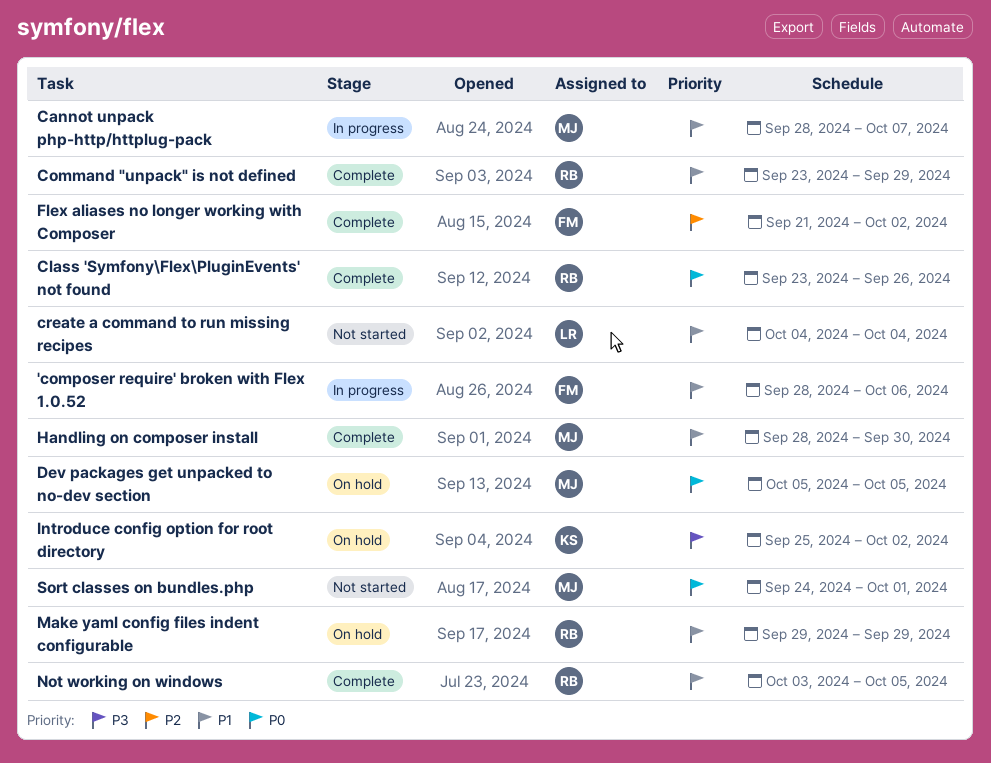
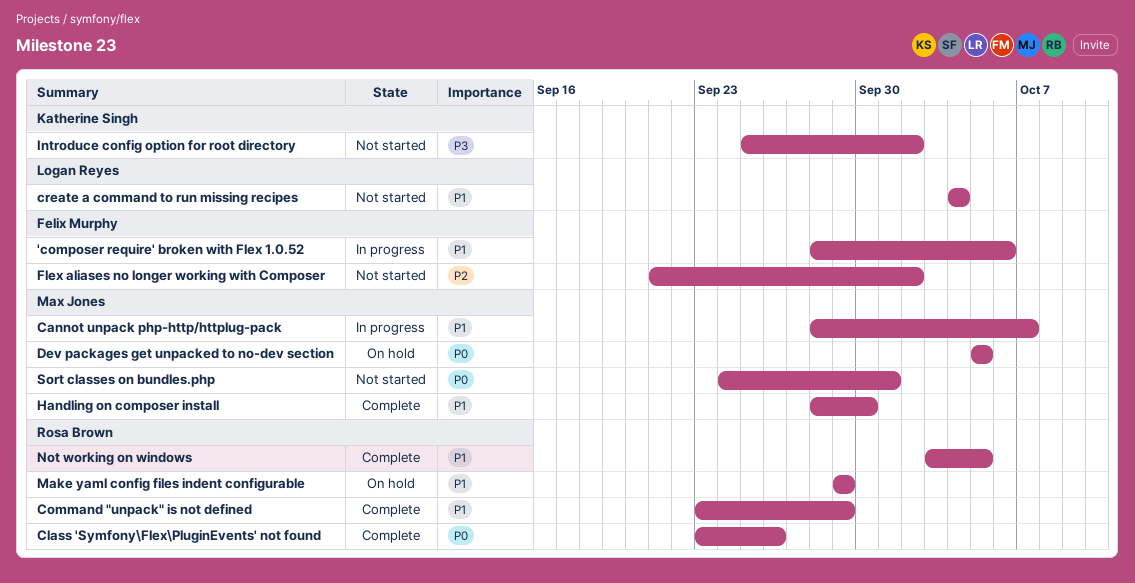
Flex aliases no longer working with Composer, status: Complete -> Not started
Introduce config option for root directory, status: On hold -> Not started

